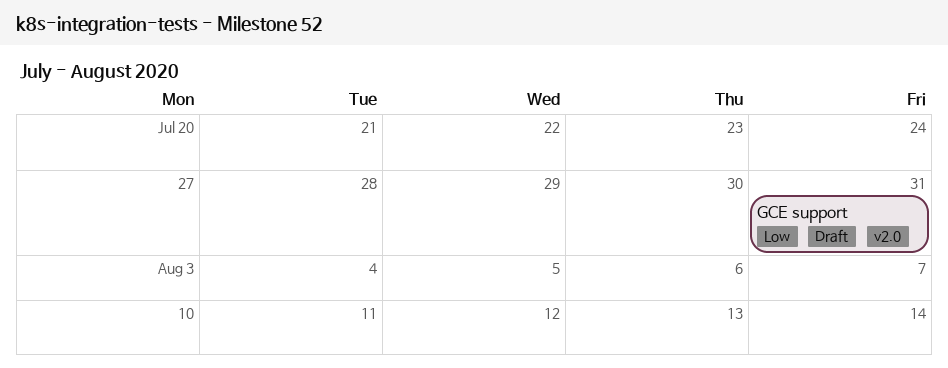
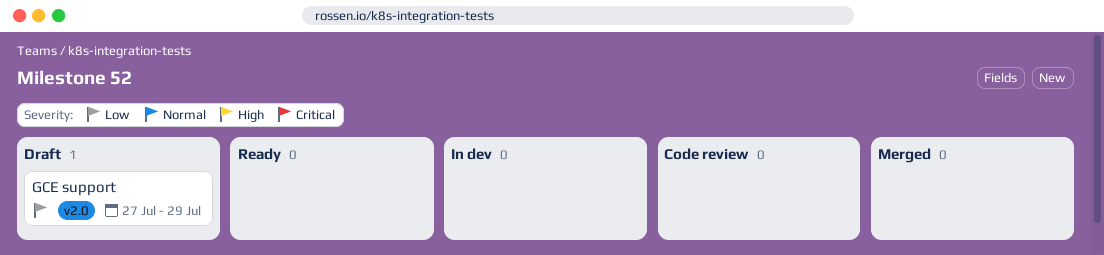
GCE support, due: Jul 31 -> Jul 29

